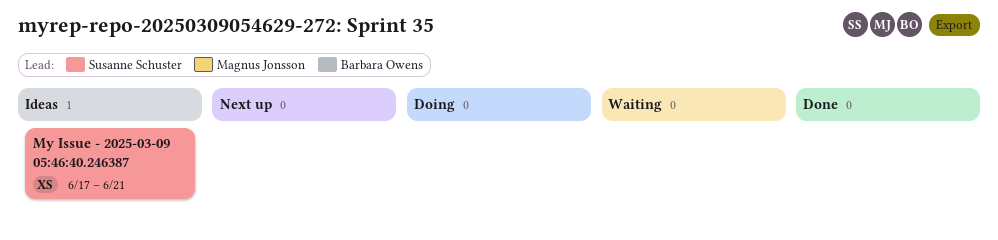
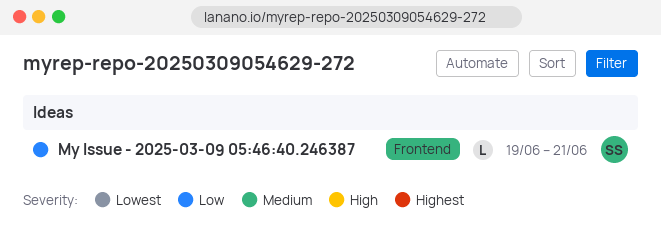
My Issue - 2025-03-09 05:46:40.246387, estimate: XS -> L
My Issue - 2025-03-09 05:46:40.246387, start: Jun 17 -> Jun 19

